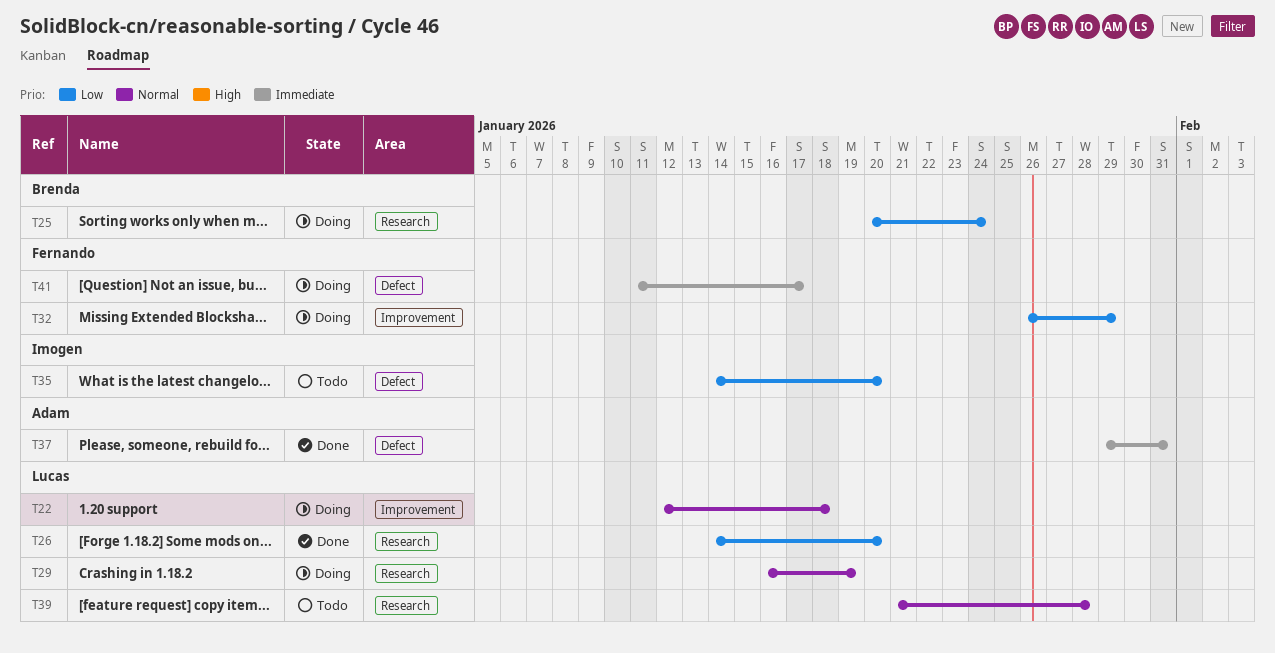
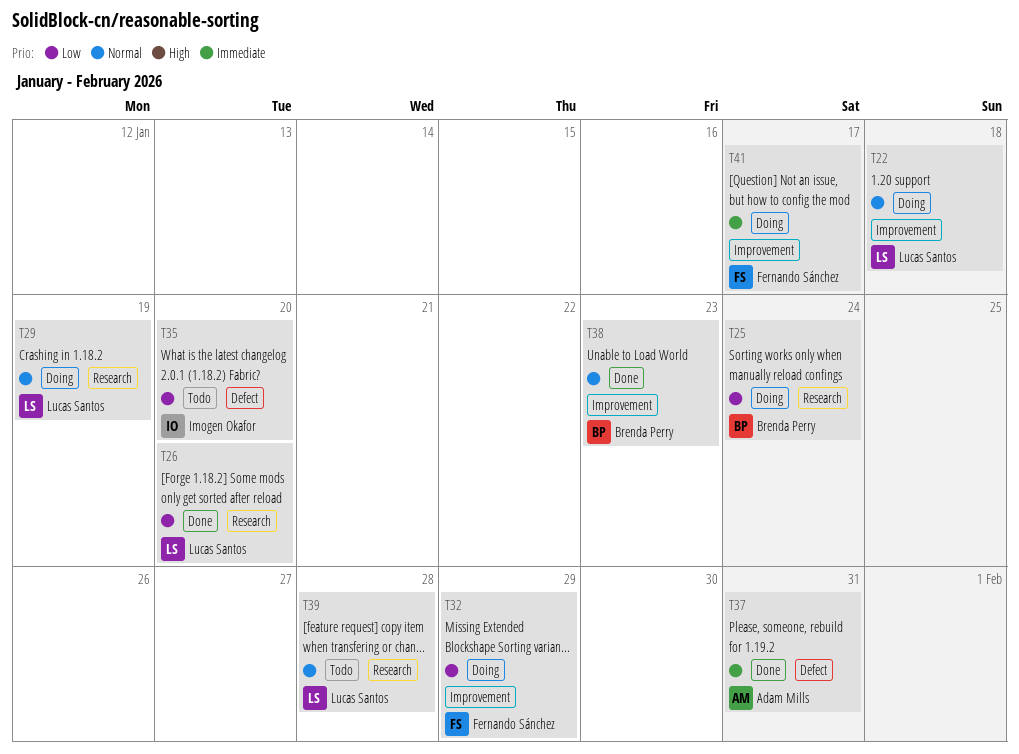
T38: none -> present
T41, label: Defect -> Improvement

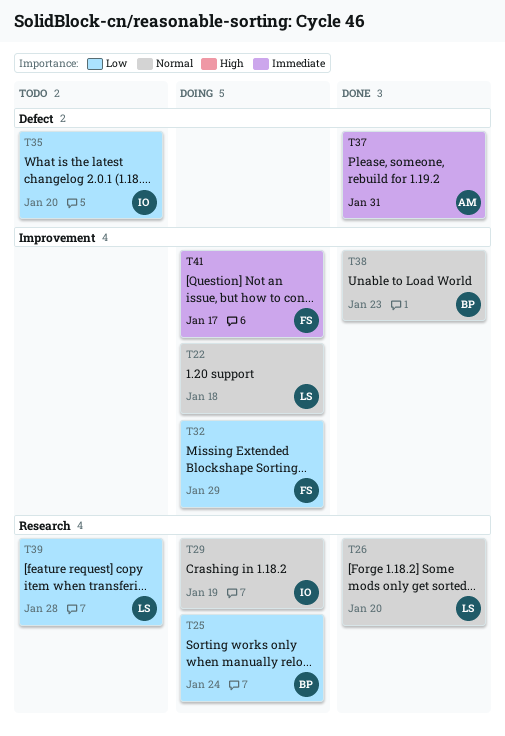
T26, priority: Low -> Normal
T29, owner: Lucas Santos -> Imogen Okafor
T39, priority: Normal -> Low

